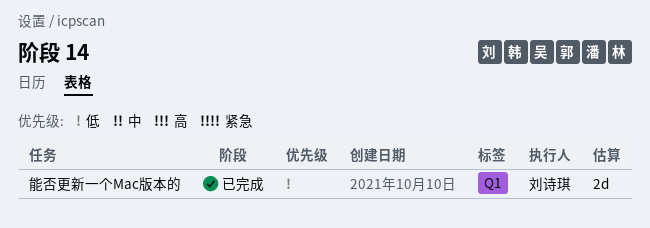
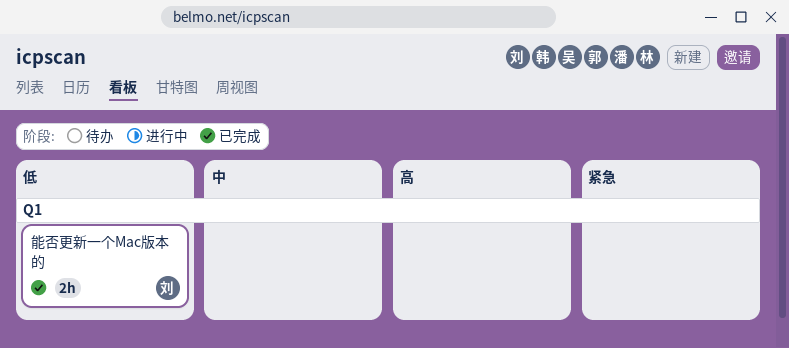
能否更新一个Mac版本的, estimate: 2d -> 2h

